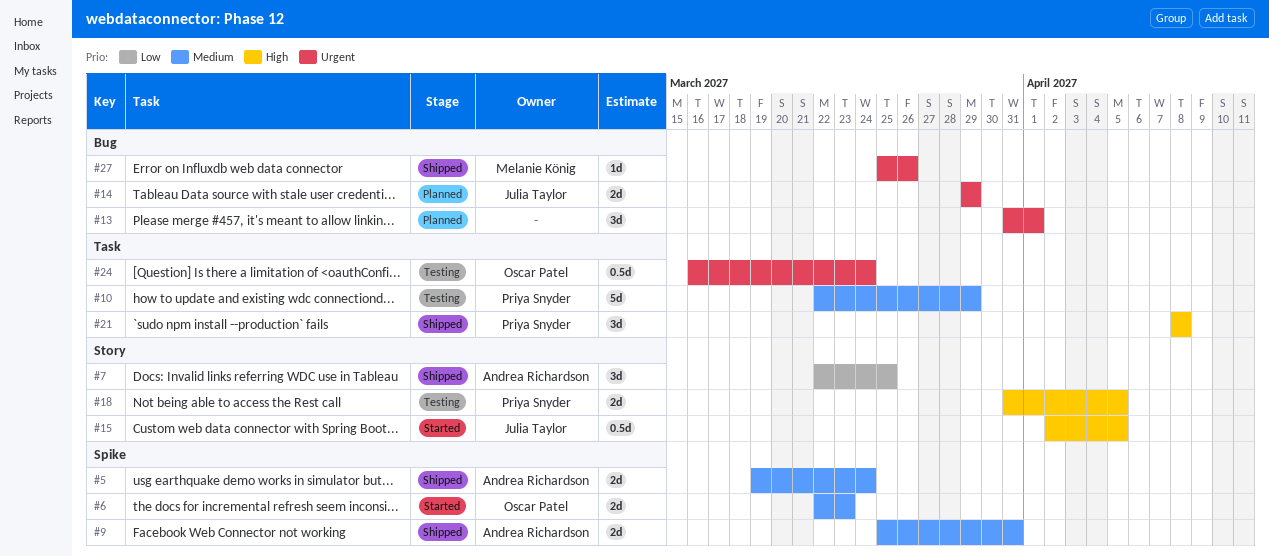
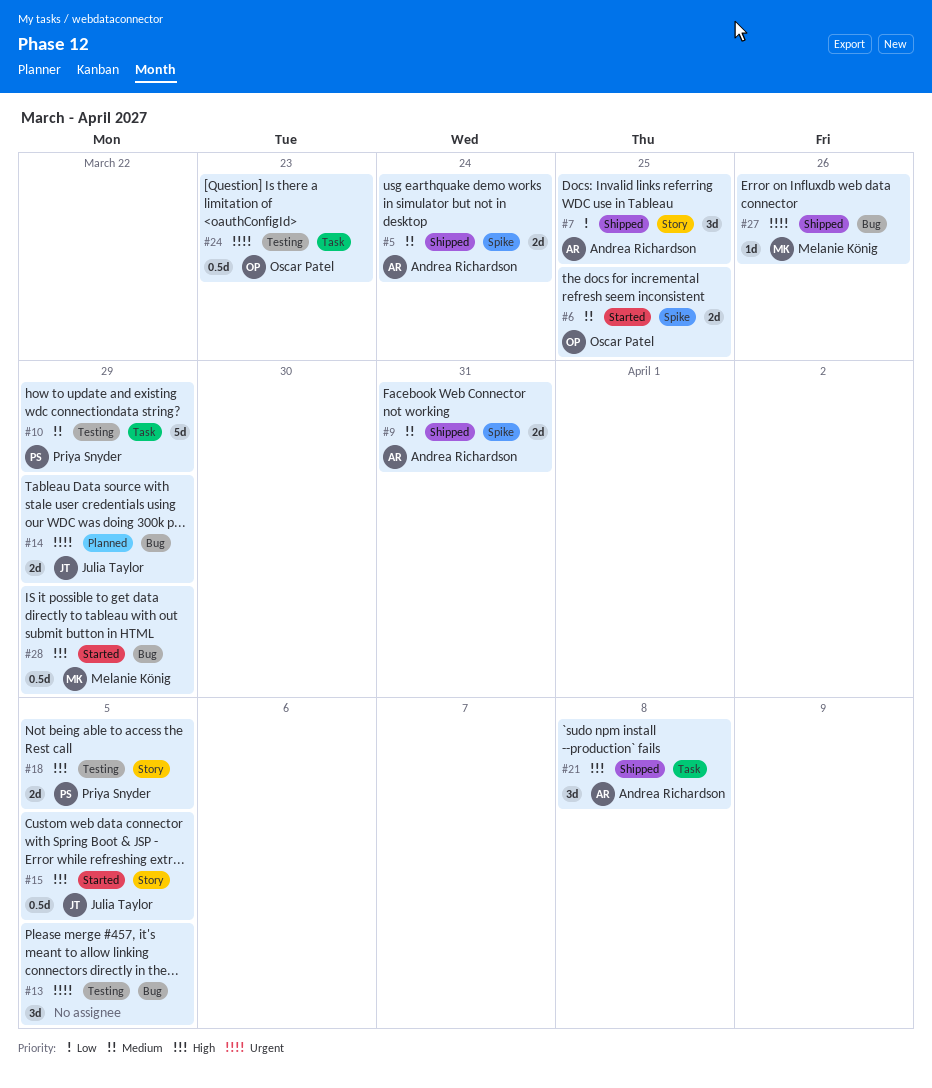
#6, due: Mar 23 -> Mar 25
#13, status: Planned -> Testing
#13, due: Apr 1 -> Apr 5
#21, owner: Priya Snyder -> Andrea Richardson
#24, due: Mar 24 -> Mar 23
#28: none -> present

